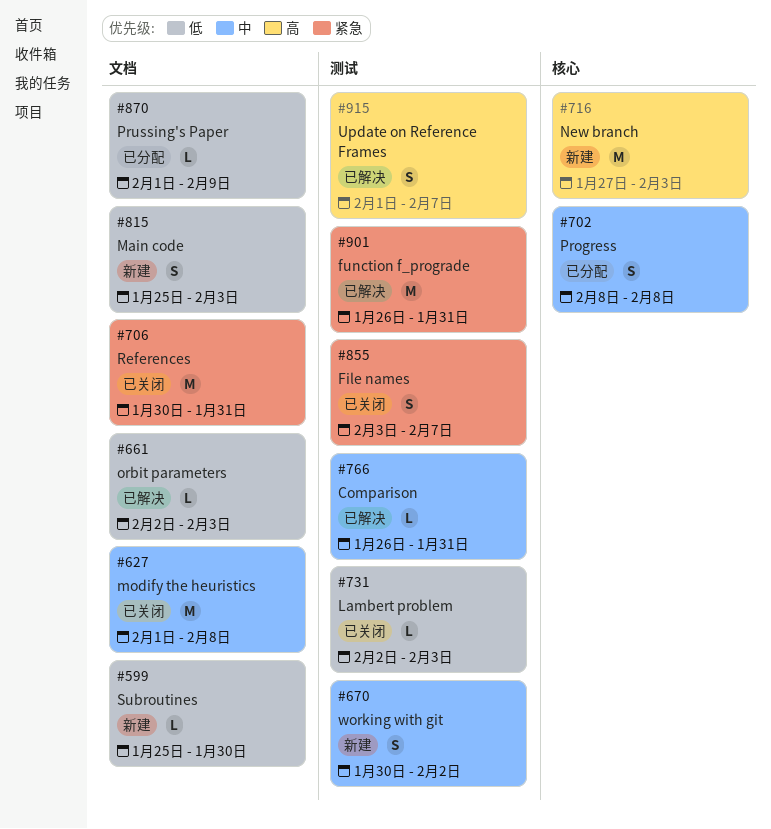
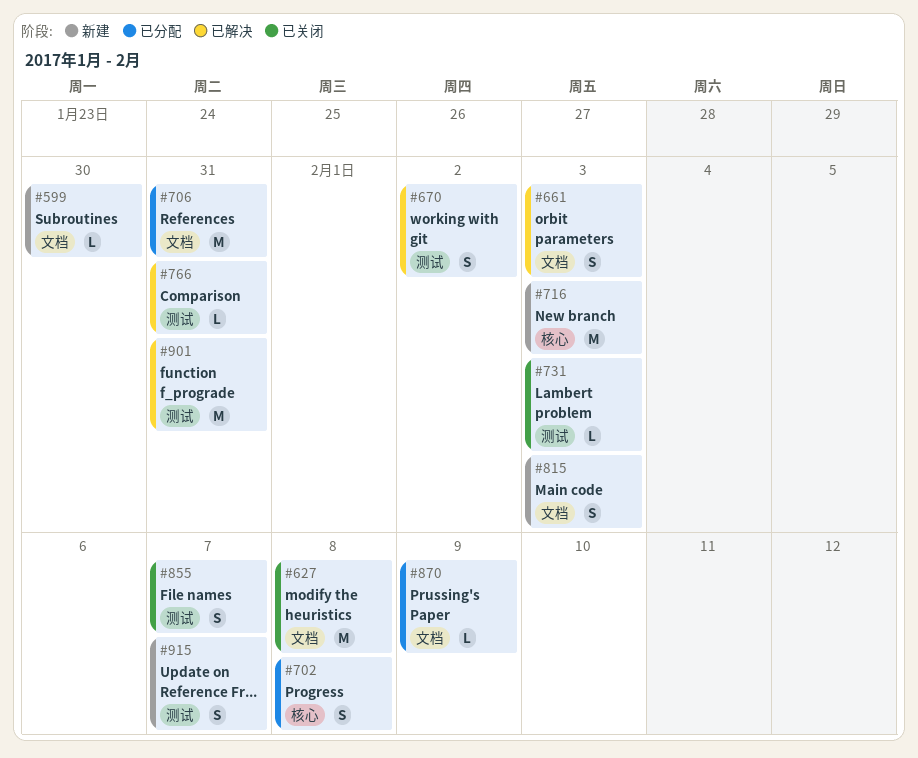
#661, estimate: L -> S
#670, status: 新建 -> 已解决
#706, status: 已关闭 -> 已分配
#915, status: 已解决 -> 新建

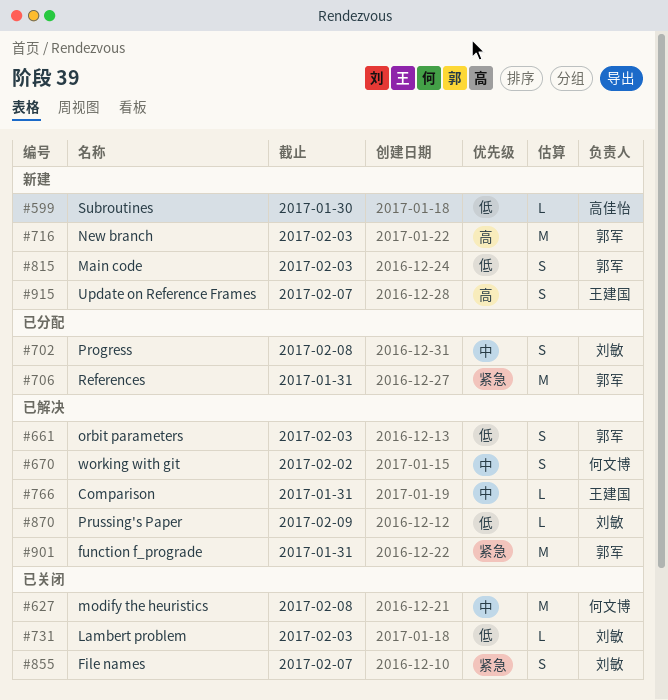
#870, status: 已分配 -> 已解决

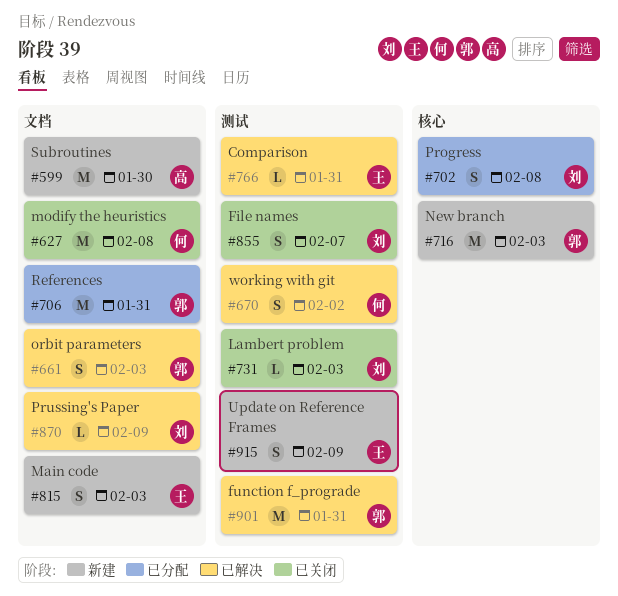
#599, estimate: L -> M
#815, owner: 郭军 -> 王建国
#915, due: Feb 7 -> Feb 9

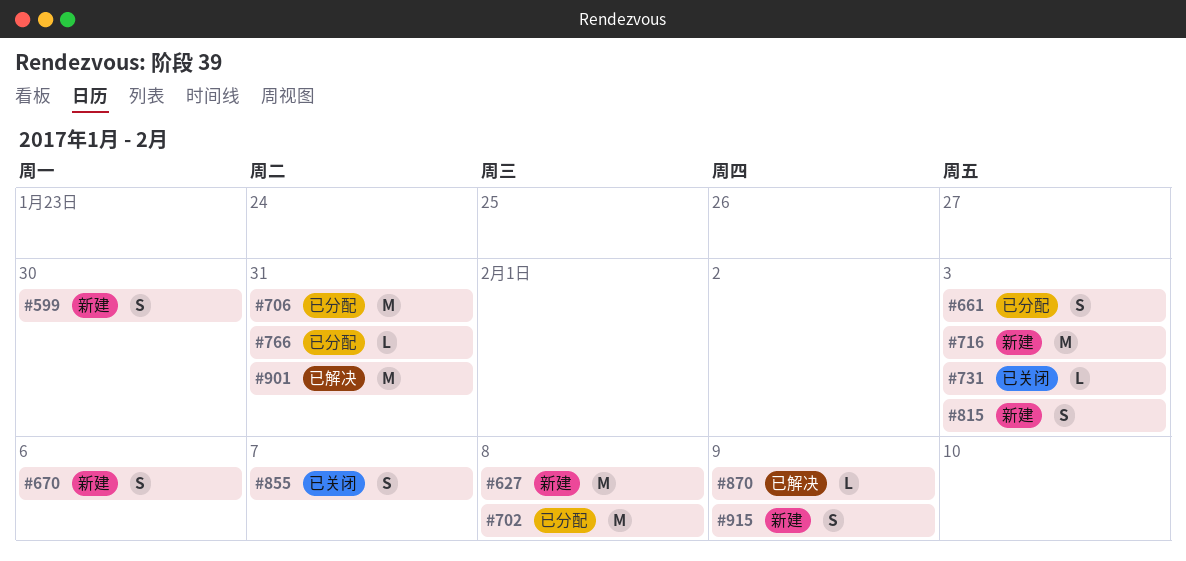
#599, estimate: M -> S
#627, status: 已关闭 -> 新建
#661, status: 已解决 -> 已分配
#670, status: 已解决 -> 新建
#670, due: Feb 2 -> Feb 6
#702, estimate: S -> M
#766, status: 已解决 -> 已分配

